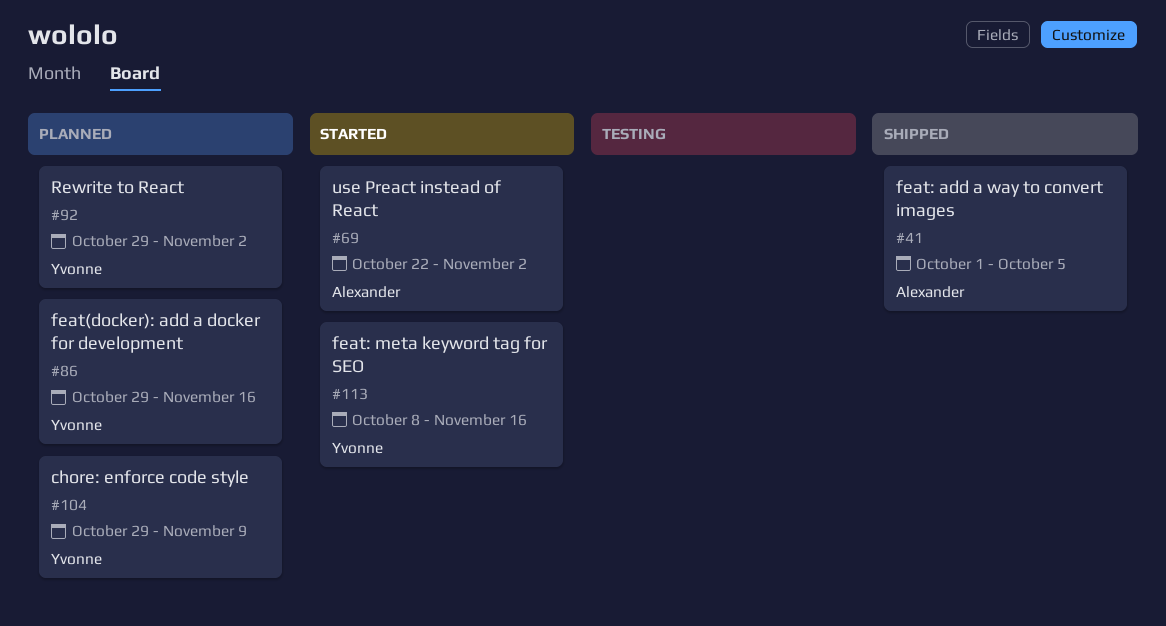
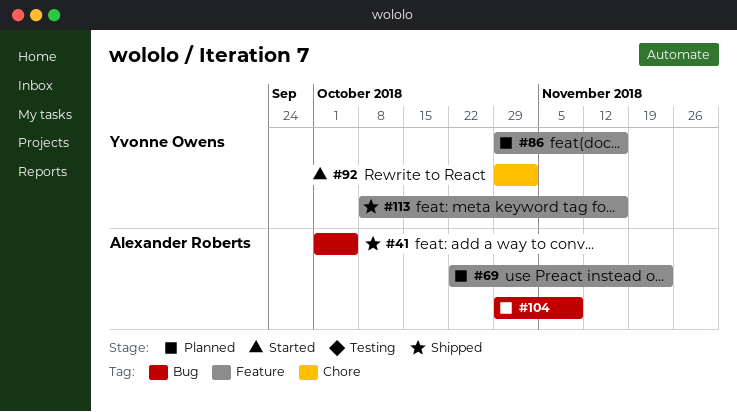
#69, status: Started -> Planned
#69, due: Nov 2 -> Nov 23
#92, status: Planned -> Started
#104, owner: Yvonne Owens -> Alexander Roberts
#113, status: Started -> Shipped

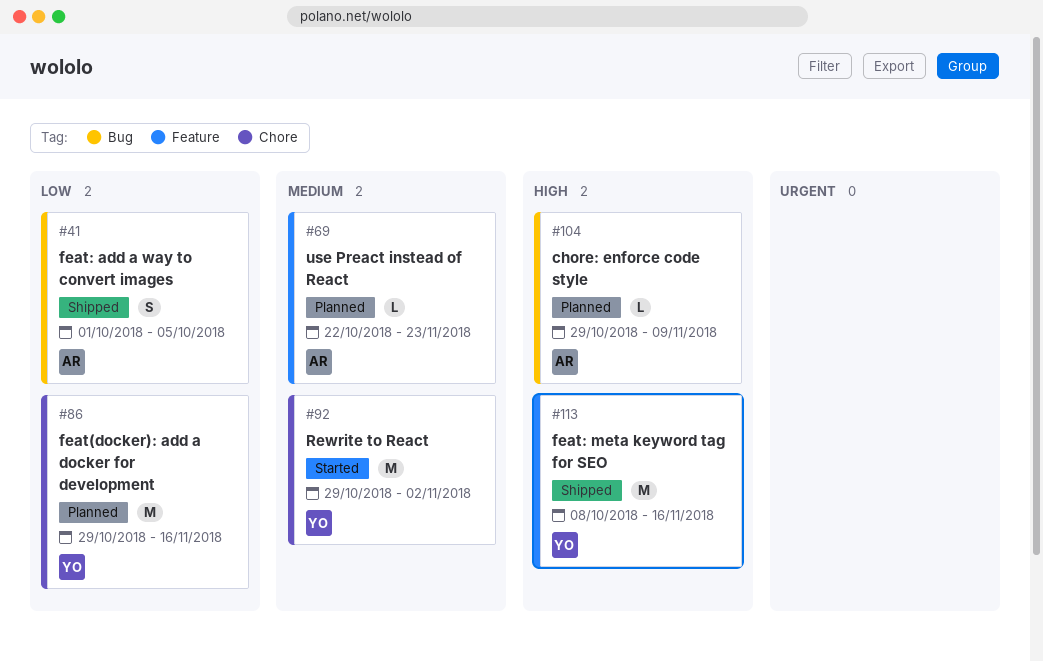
#86, label: Feature -> Chore

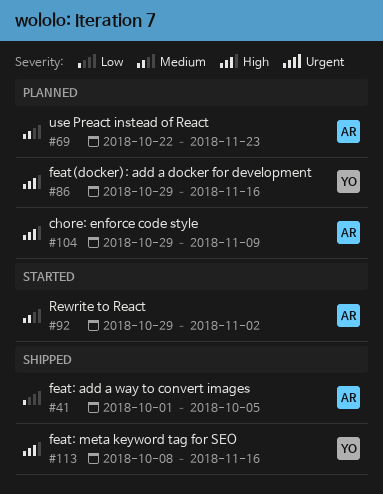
#86, priority: Low -> High
#92, owner: YO -> AR

